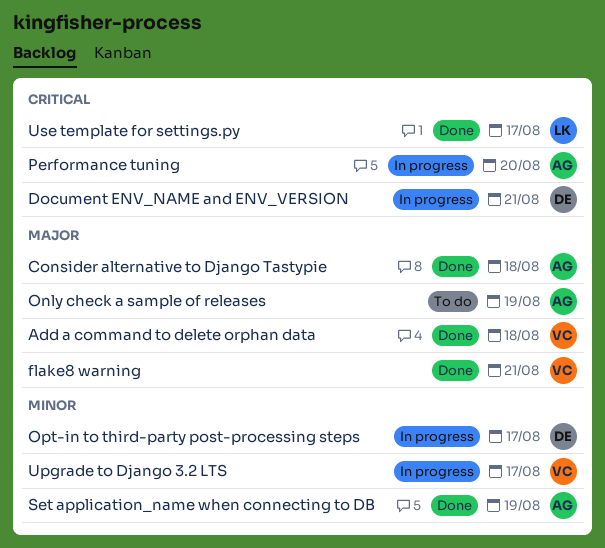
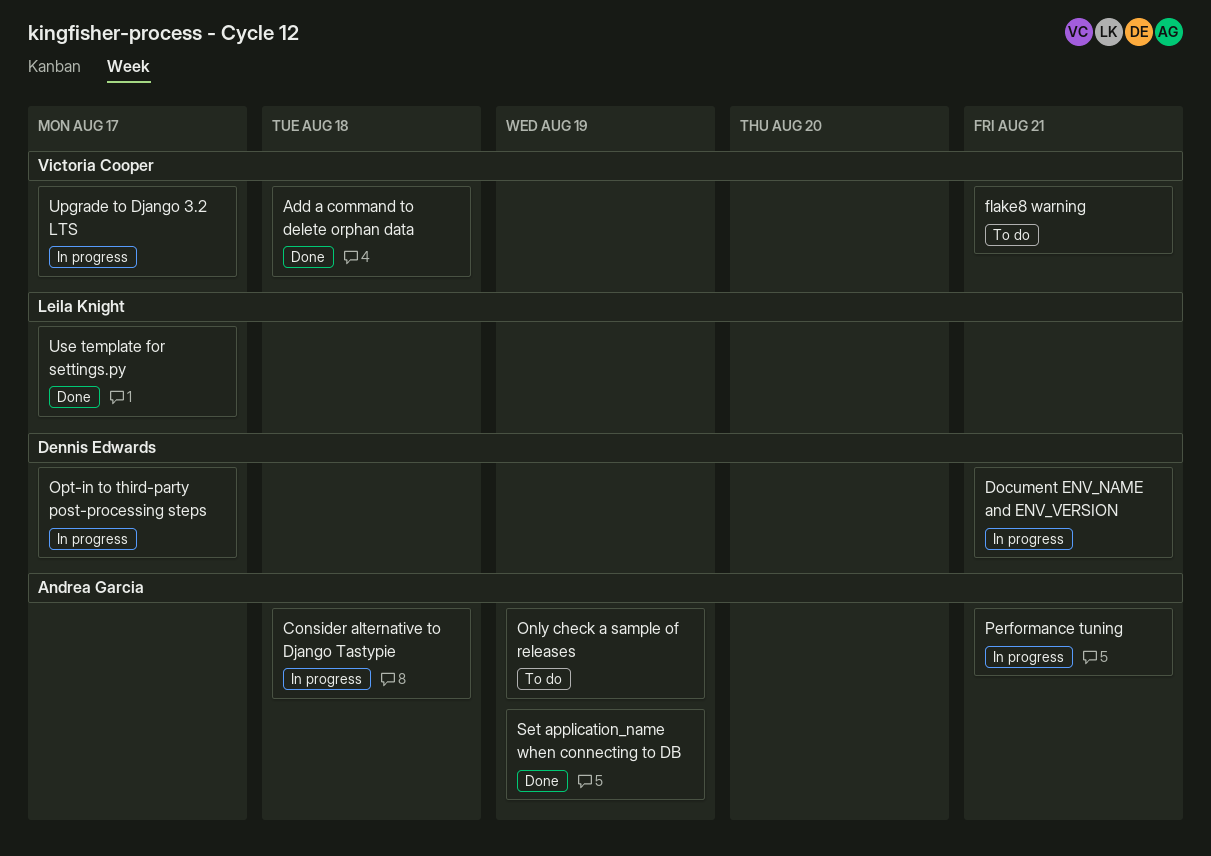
Consider alternative to Django Tastypie, status: Done -> In progress
flake8 warning, status: Done -> To do
Performance tuning, due: Aug 20 -> Aug 21

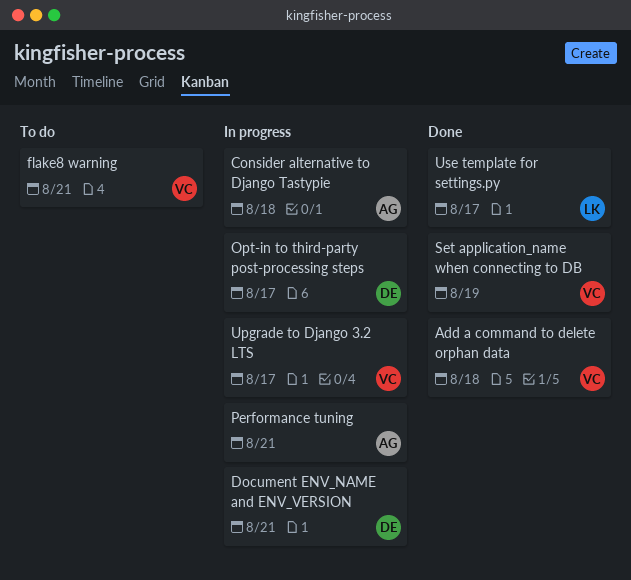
Only check a sample of releases: present -> none
Set application_name when connecting to DB, owner: Andrea Garcia -> Victoria Cooper

